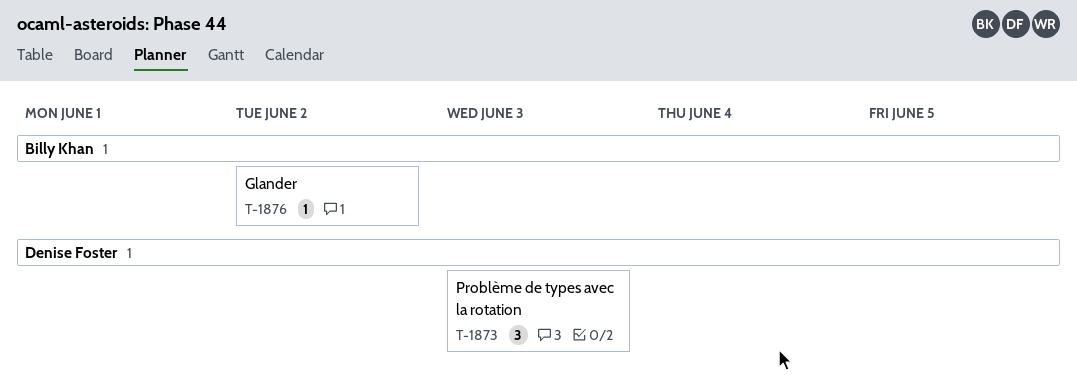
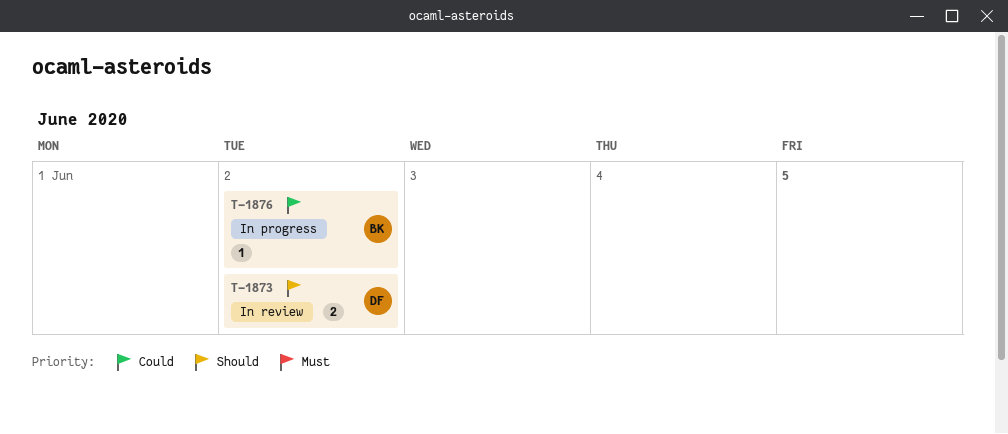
T-1873, estimate: 3 -> 2
T-1873, due: Jun 3 -> Jun 2

